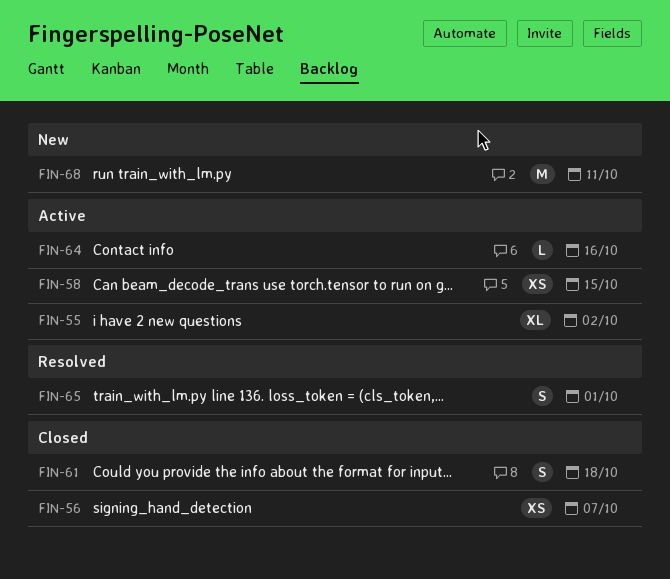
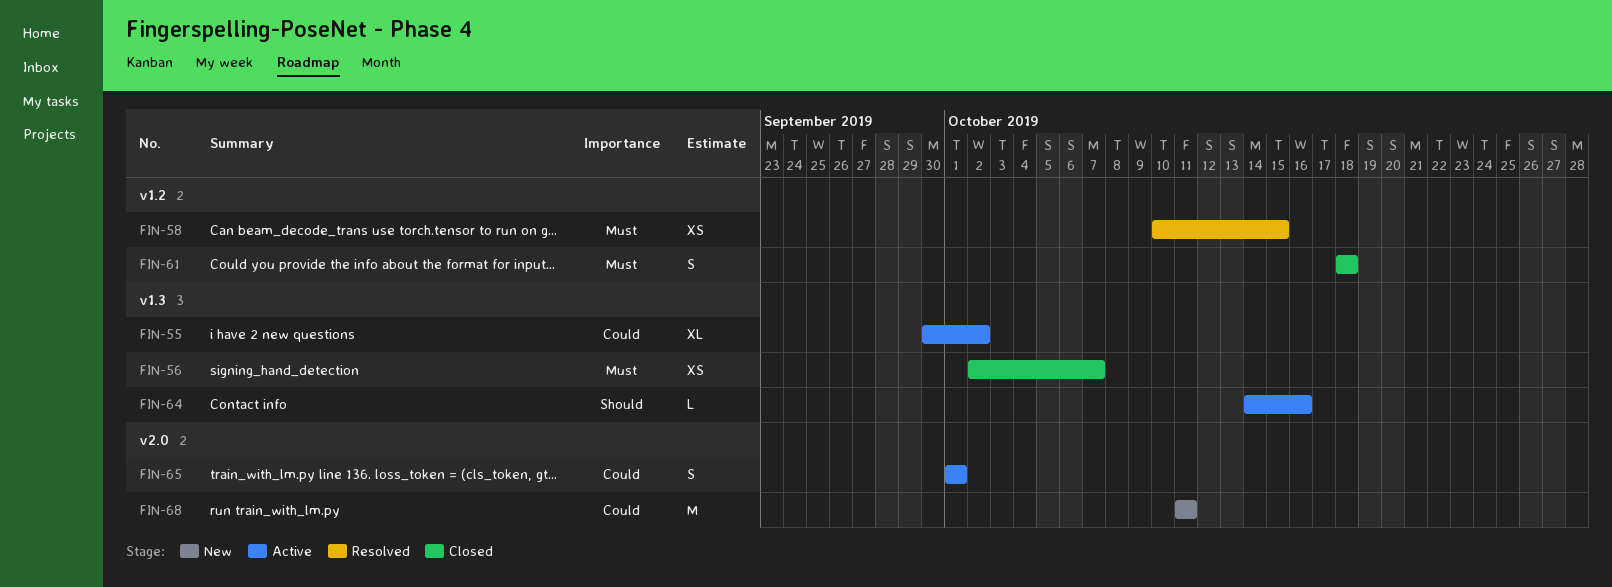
FIN-58, status: Active -> Resolved
FIN-65, status: Resolved -> Active

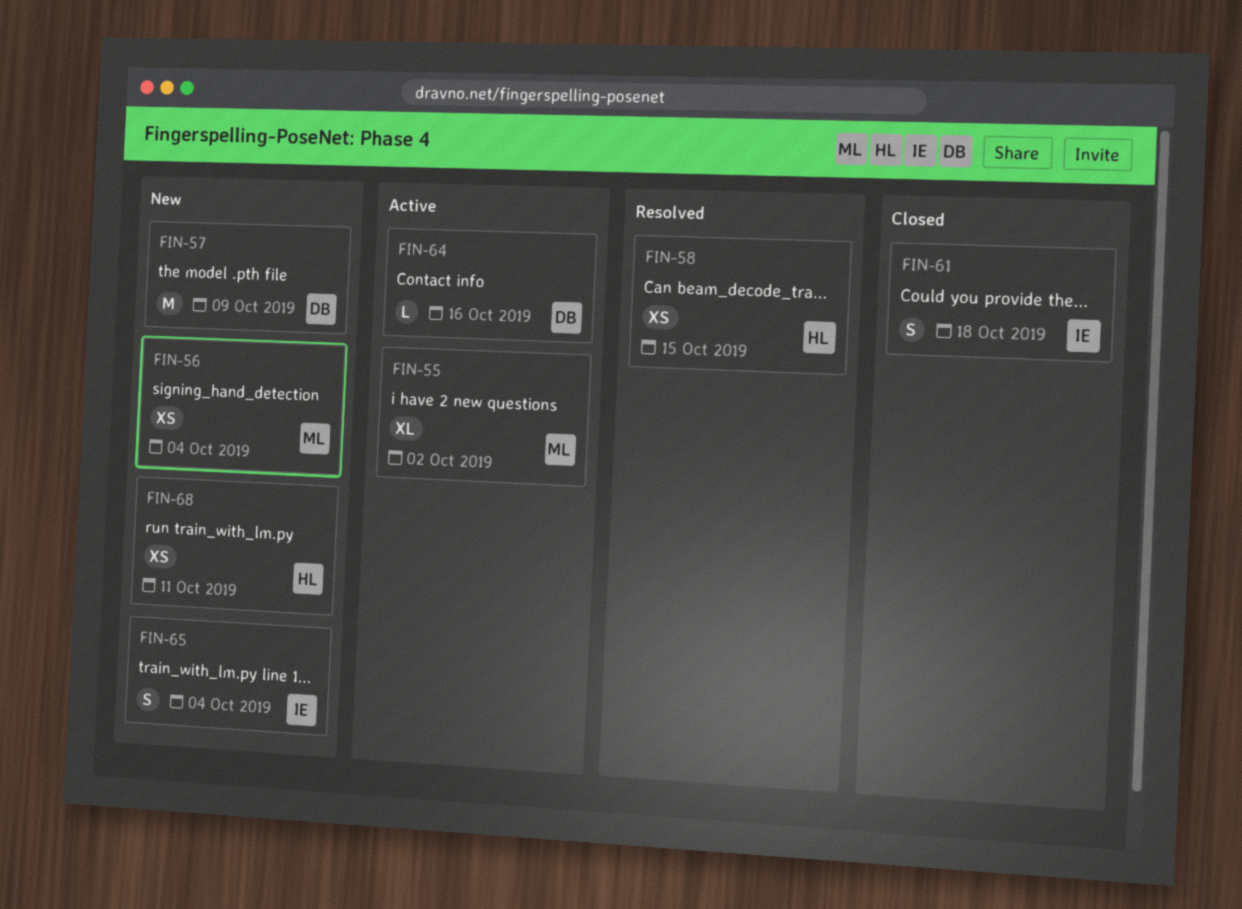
FIN-56, status: Closed -> New
FIN-56, due: Oct 7 -> Oct 4
FIN-57: none -> present
FIN-65, status: Active -> New
FIN-65, due: Oct 1 -> Oct 4
FIN-68, estimate: M -> XS

